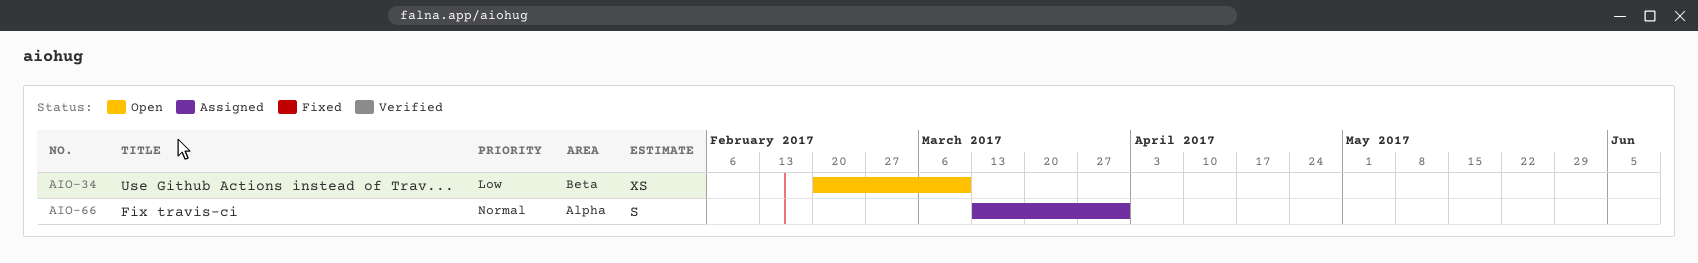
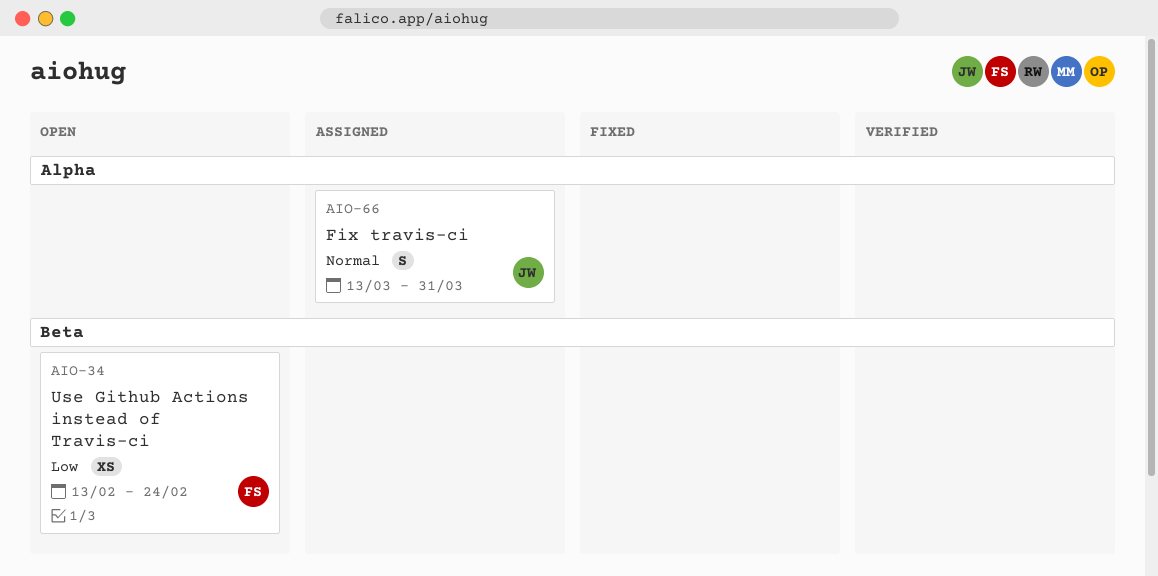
AIO-34, start: Feb 20 -> Feb 13
AIO-34, due: Mar 10 -> Feb 24

